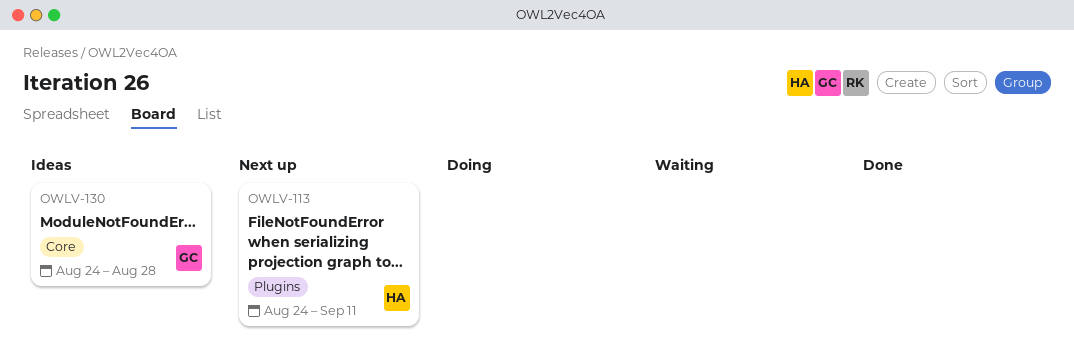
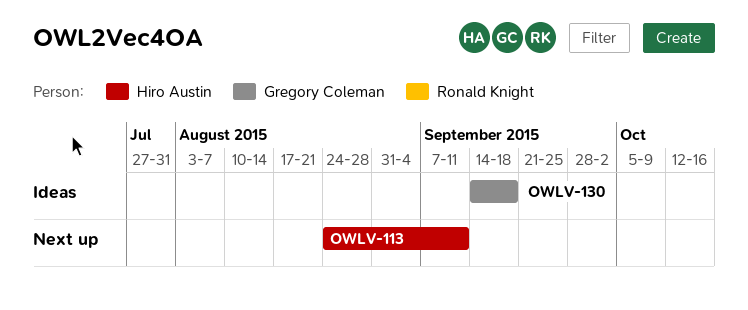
OWLV-130, start: Aug 24 -> Sep 14
OWLV-130, due: Aug 28 -> Sep 18

